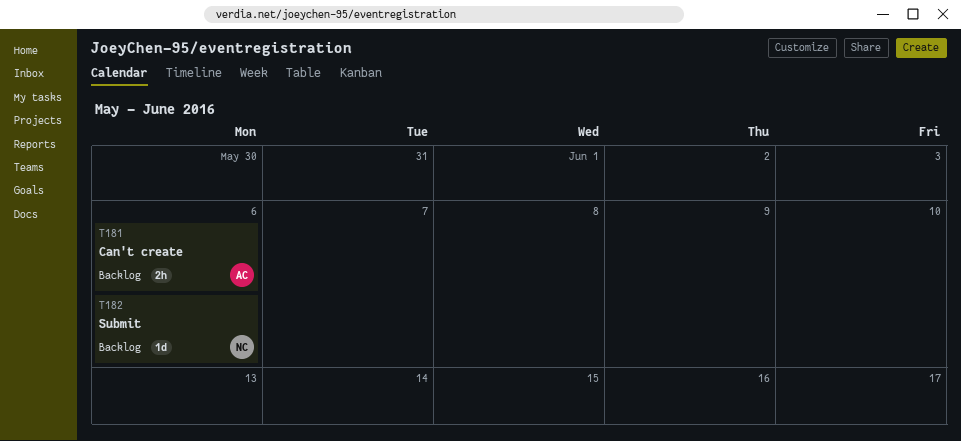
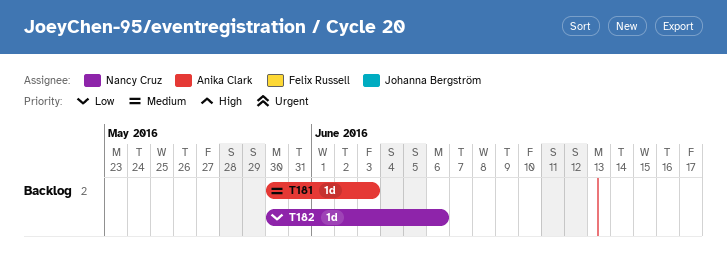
T181, estimate: 2h -> 1d
T181, due: Jun 6 -> Jun 3

